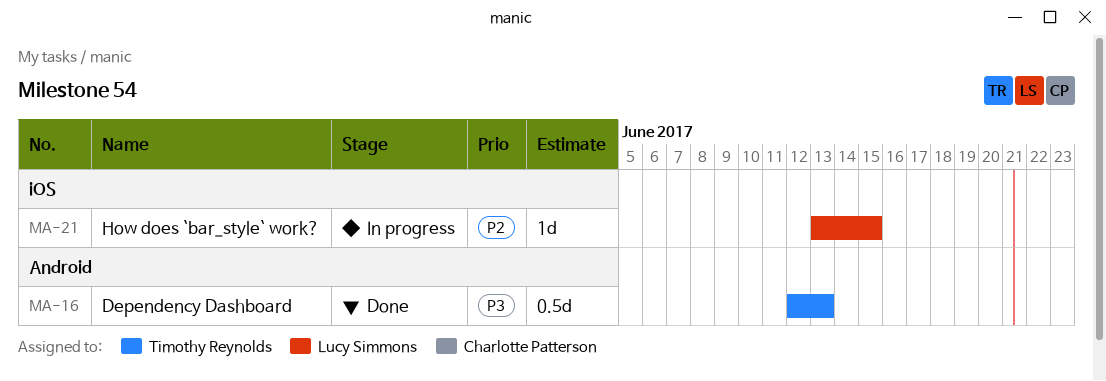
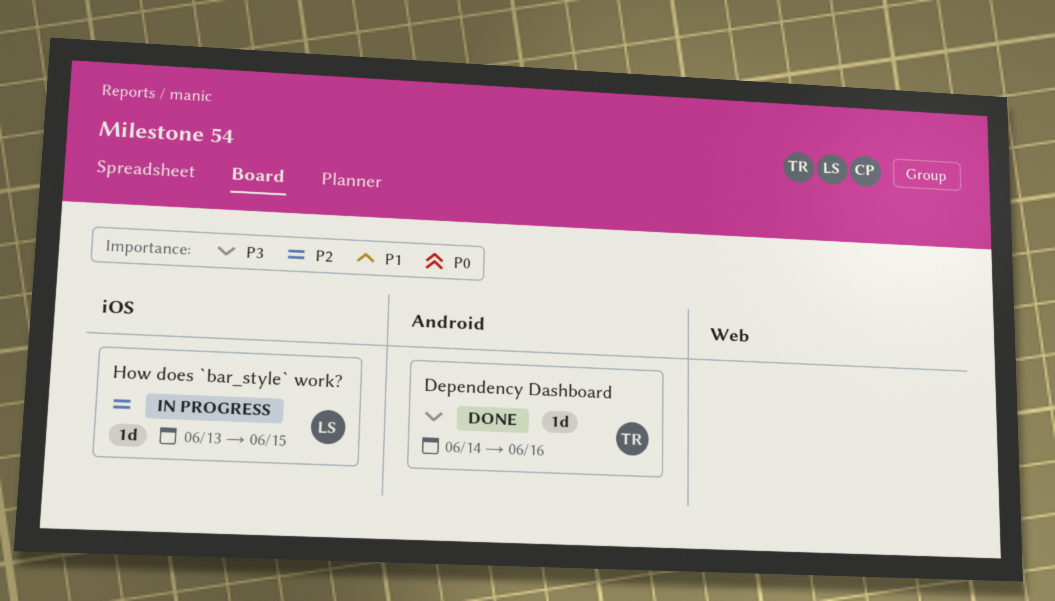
Dependency Dashboard, estimate: 0.5d -> 1d
Dependency Dashboard, start: Jun 12 -> Jun 14
Dependency Dashboard, due: Jun 13 -> Jun 16

